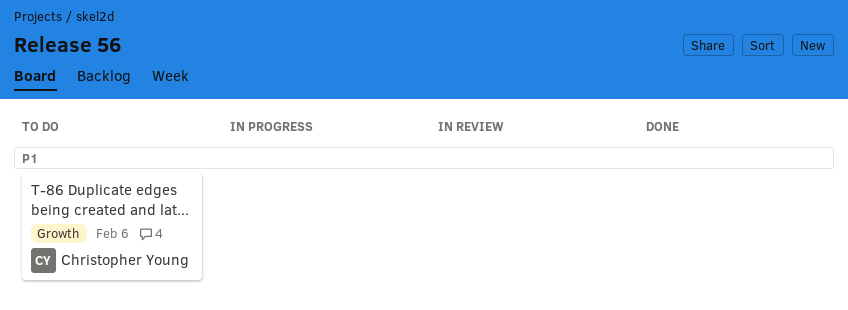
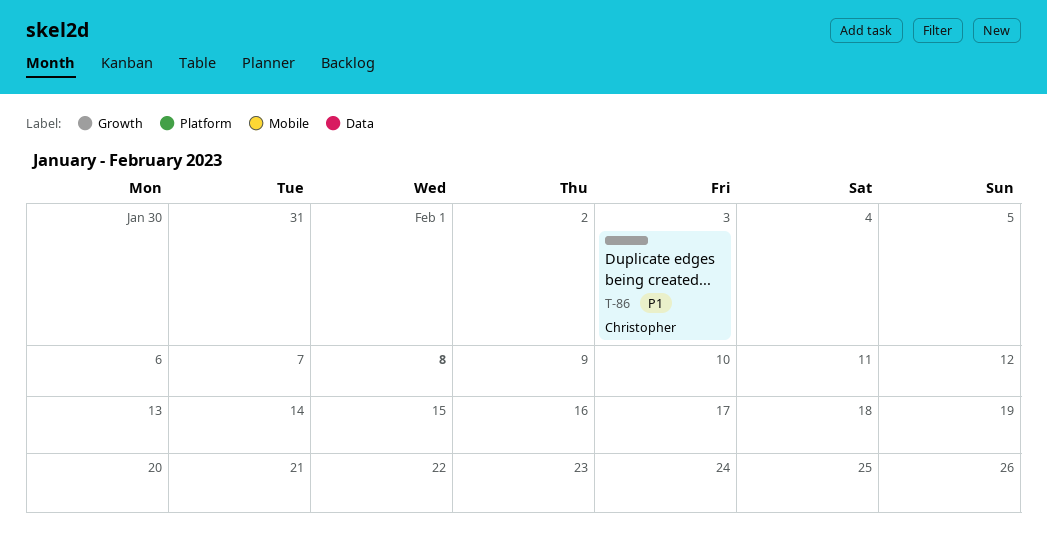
T-86, due: Feb 6 -> Feb 3

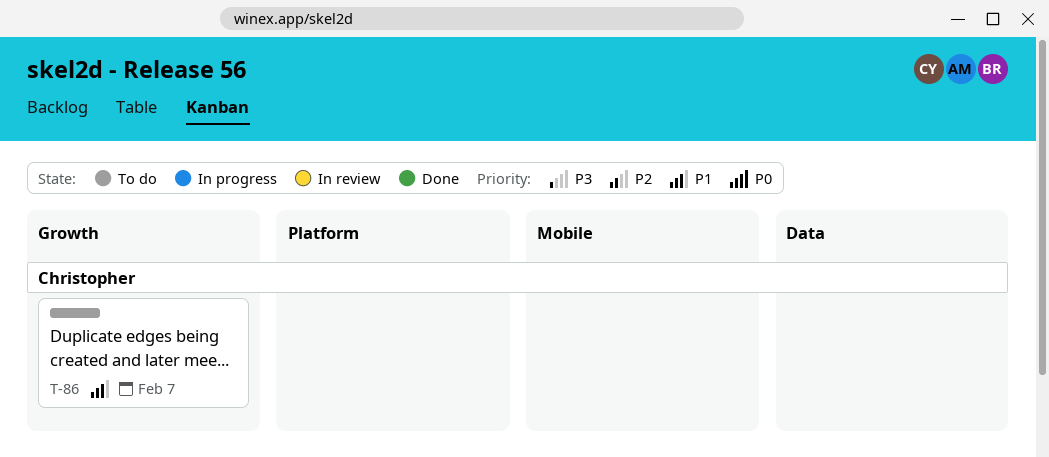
T-86, due: Feb 3 -> Feb 7

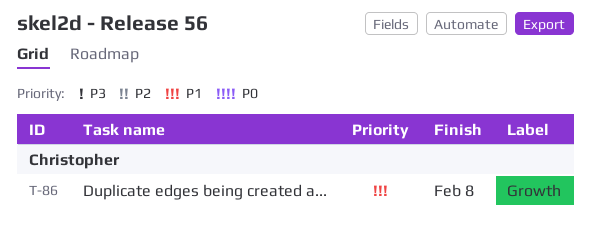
T-86, due: Feb 7 -> Feb 8

